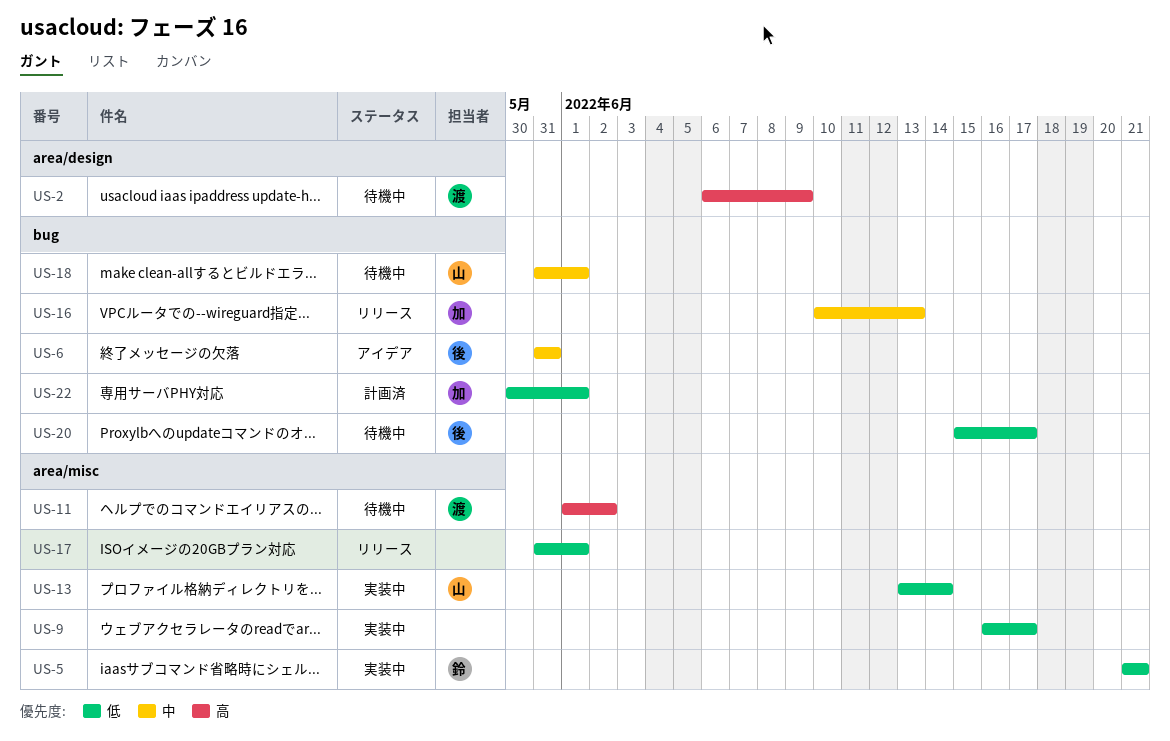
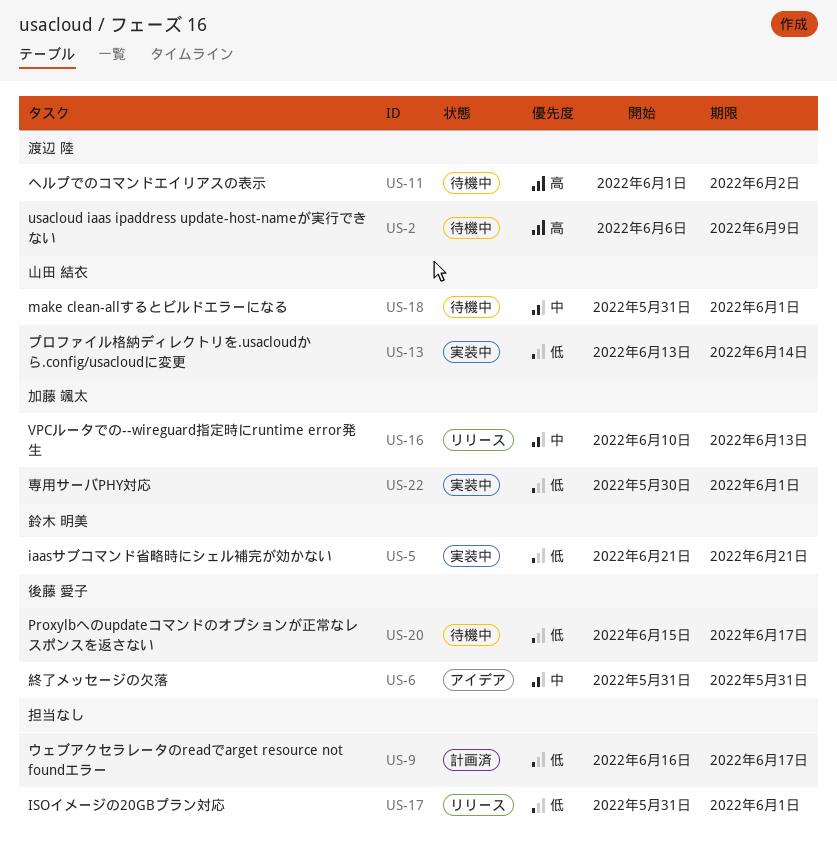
US-9, status: 実装中 -> 計画済
US-22, status: 計画済 -> 実装中

